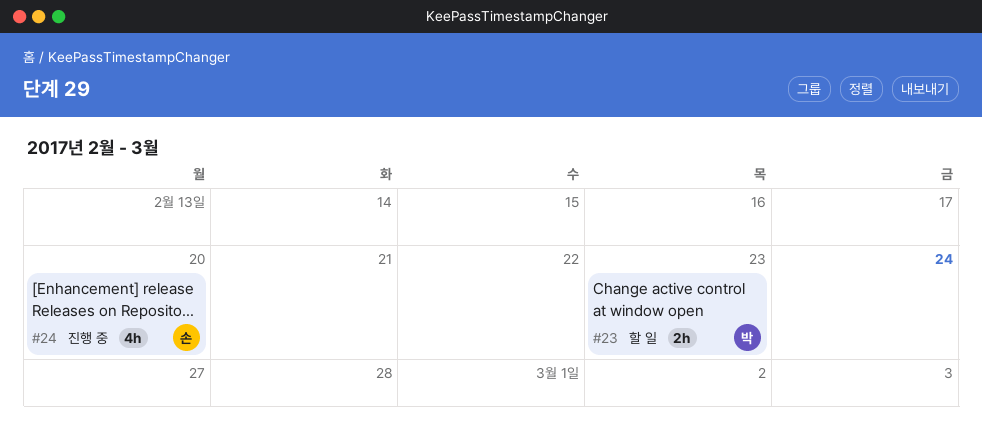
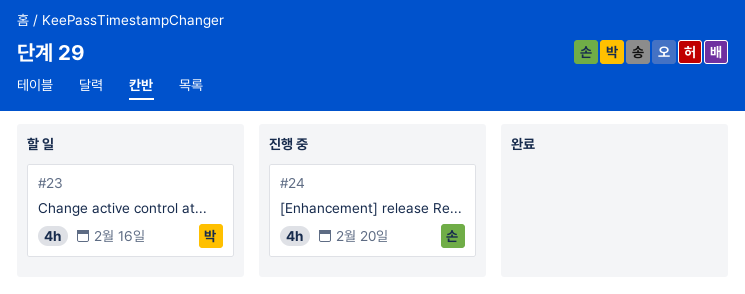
#23, estimate: 2h -> 4h
#23, due: Feb 23 -> Feb 16

